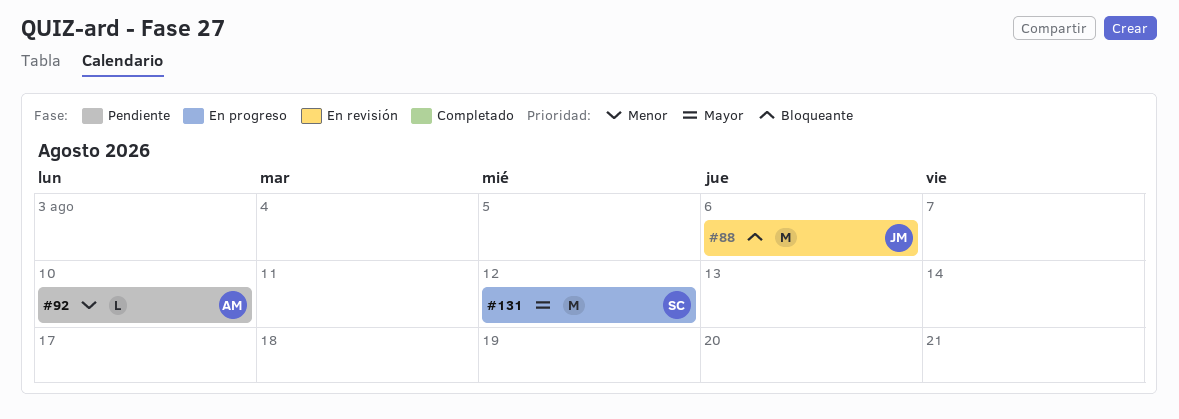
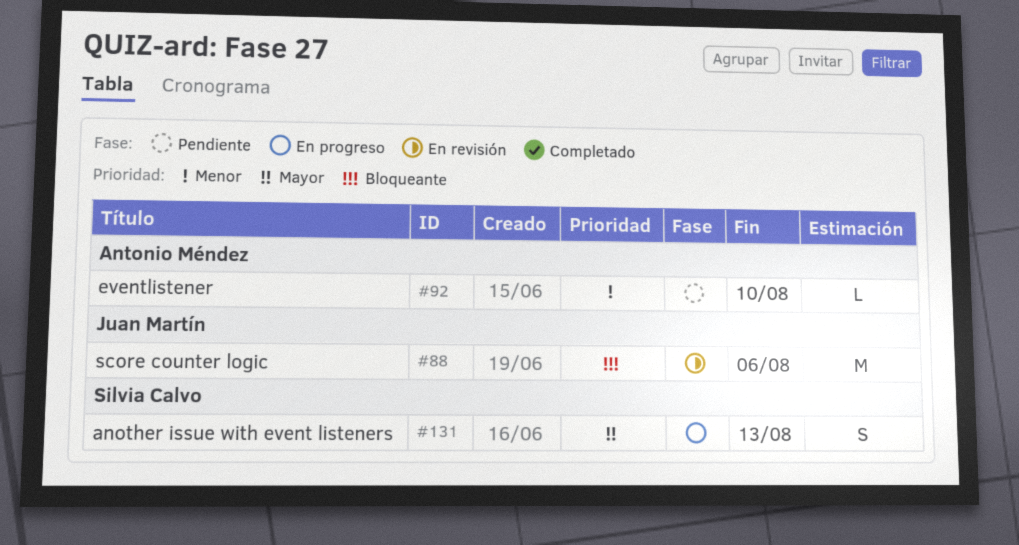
#131, estimate: M -> S
#131, due: Aug 12 -> Aug 13

